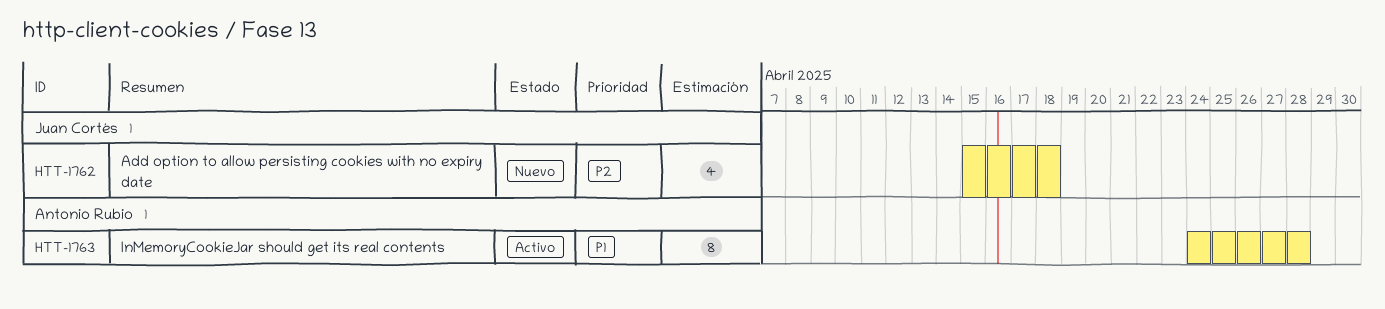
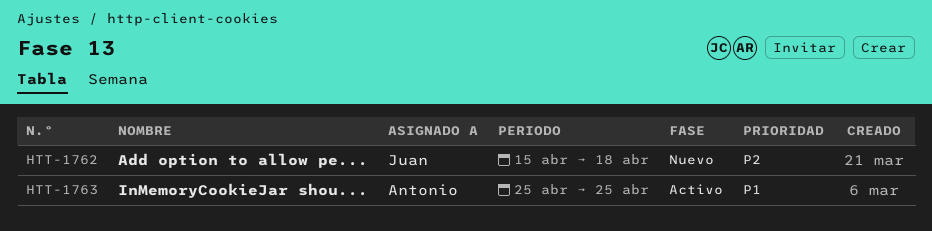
HTT-1763, start: Apr 24 -> Apr 25
HTT-1763, due: Apr 28 -> Apr 25

